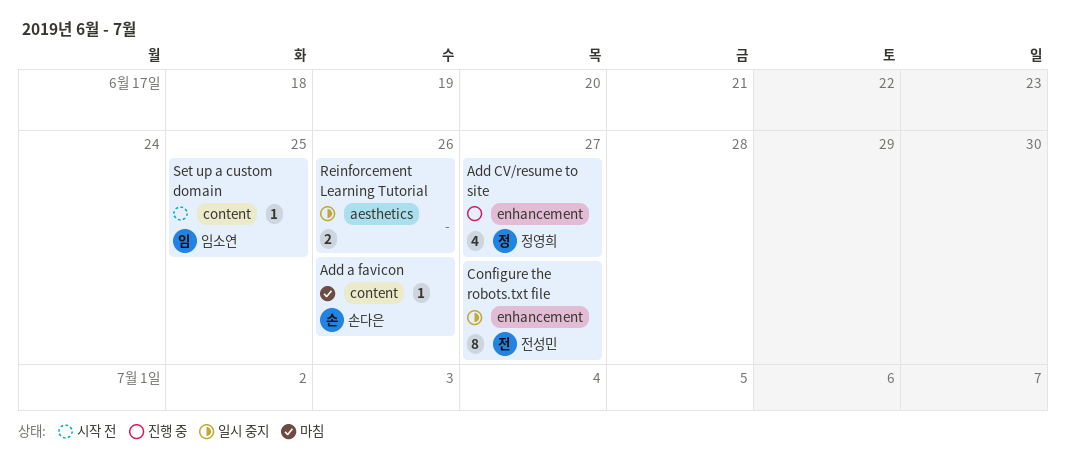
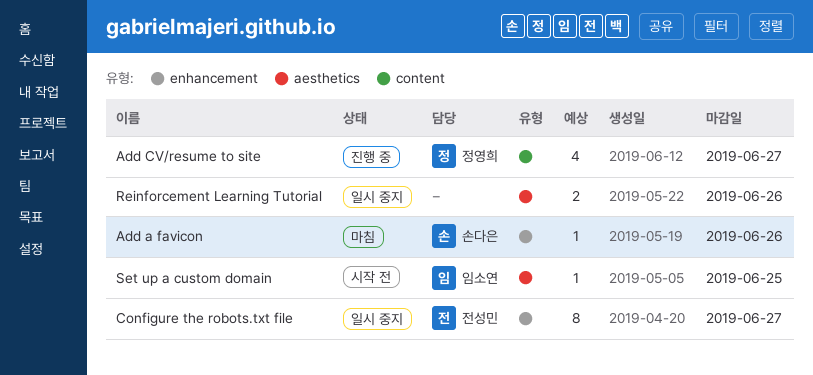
Add a favicon, label: content -> enhancement
Add CV/resume to site, label: enhancement -> content
Set up a custom domain, label: content -> aesthetics

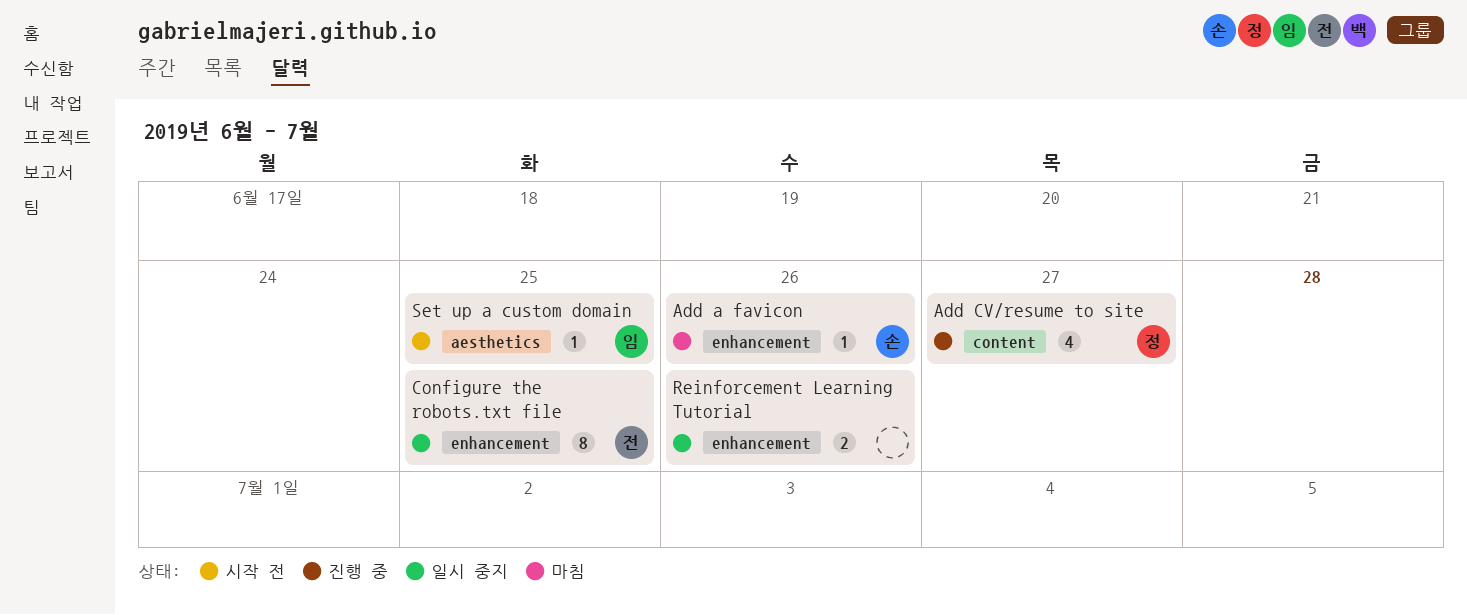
Configure the robots.txt file, due: Jun 27 -> Jun 25
Reinforcement Learning Tutorial, label: aesthetics -> enhancement

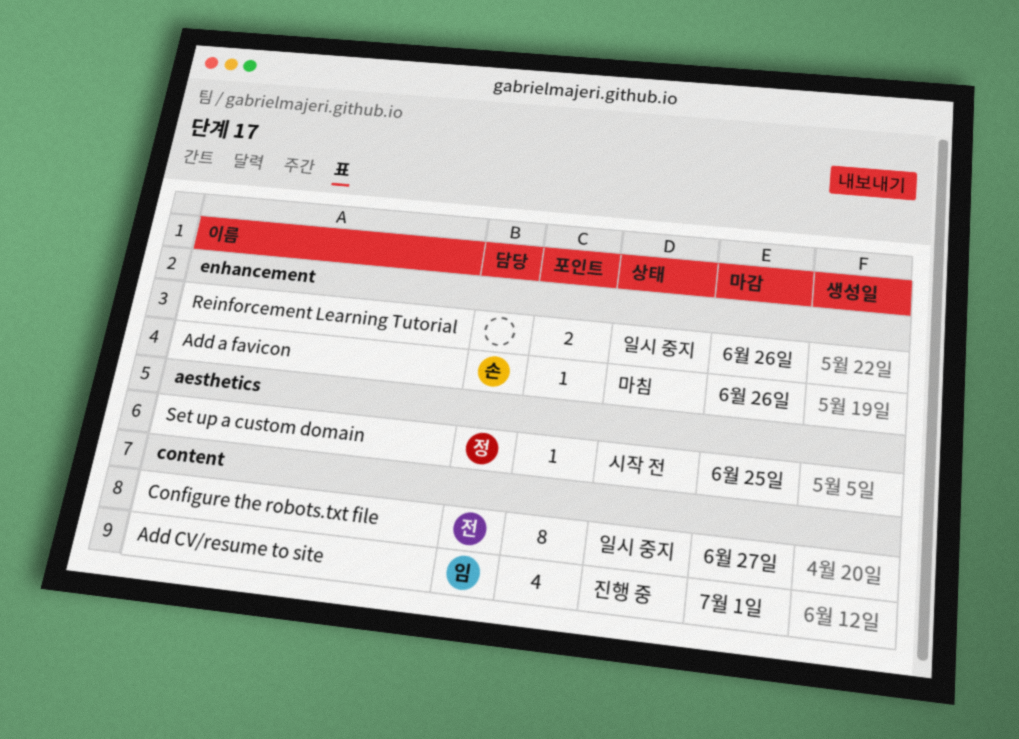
Add CV/resume to site, owner: 정 -> 임
Add CV/resume to site, due: Jun 27 -> Jul 1
Configure the robots.txt file, label: enhancement -> content
Configure the robots.txt file, due: Jun 25 -> Jun 27
Set up a custom domain, owner: 임 -> 정

